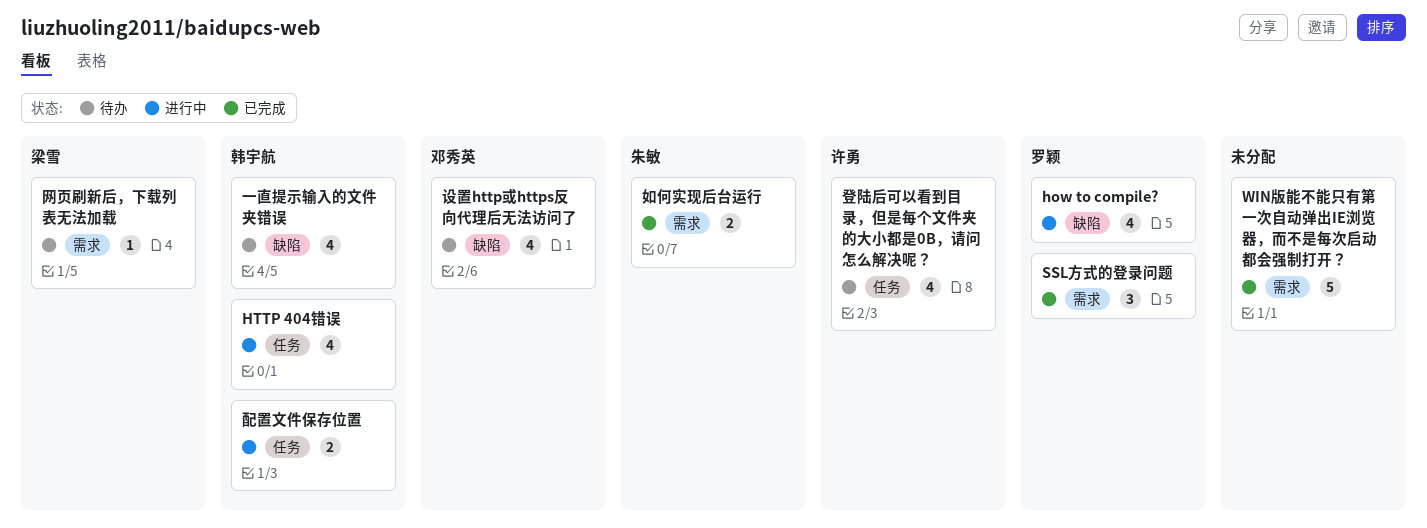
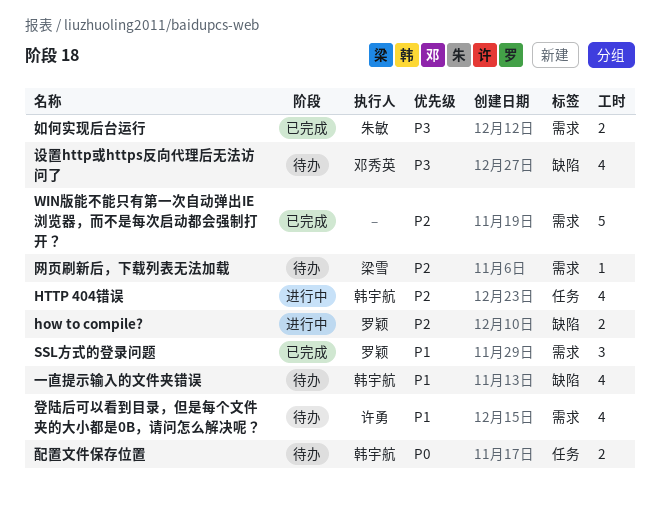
how to compile?, estimate: 4 -> 2
登陆后可以看到目录，但是每个文件夹的大小都是0B，请问怎么解决呢？, label: 任务 -> 需求
配置文件保存位置, status: 进行中 -> 待办

